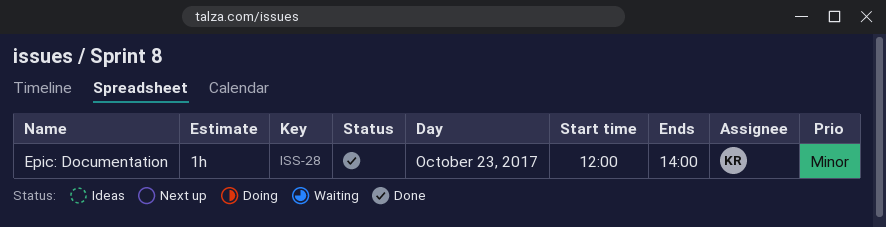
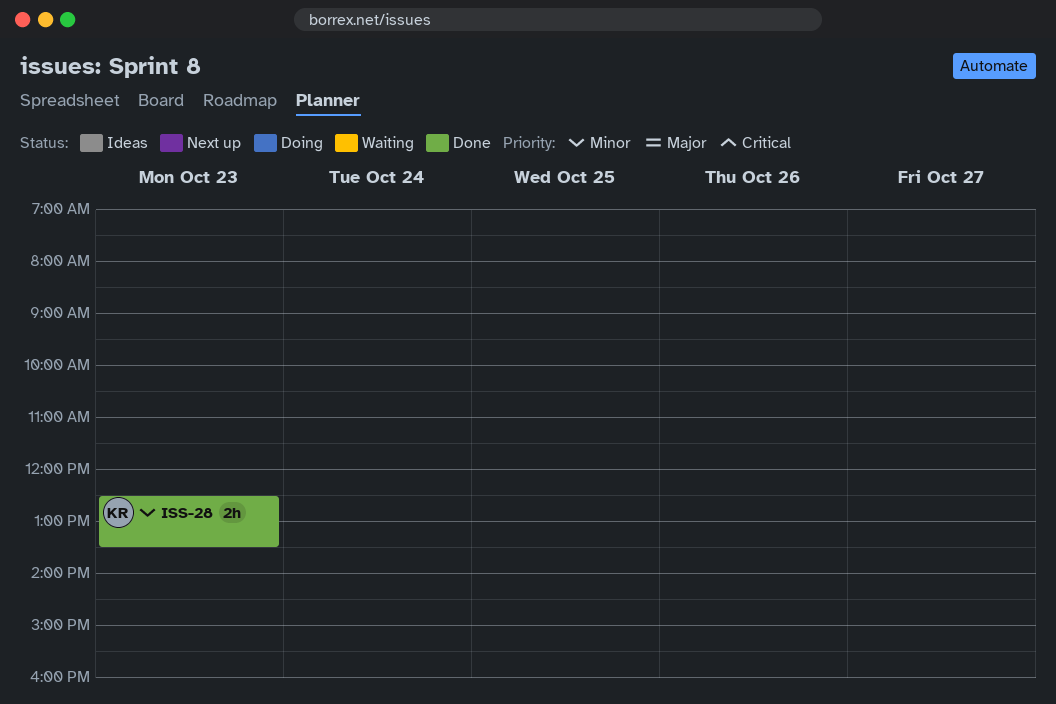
ISS-28, estimate: 1h -> 2h
ISS-28, begins: 12:00 -> 12:30
ISS-28, ends: 14:00 -> 13:30

